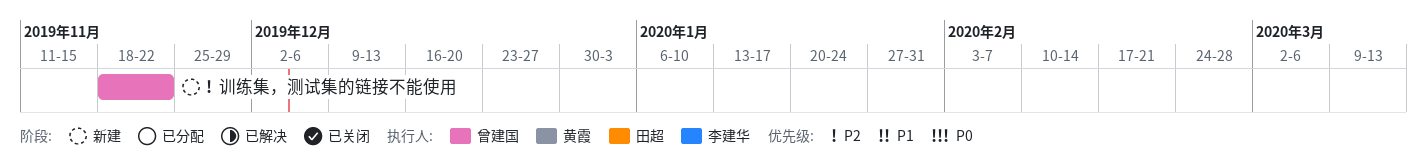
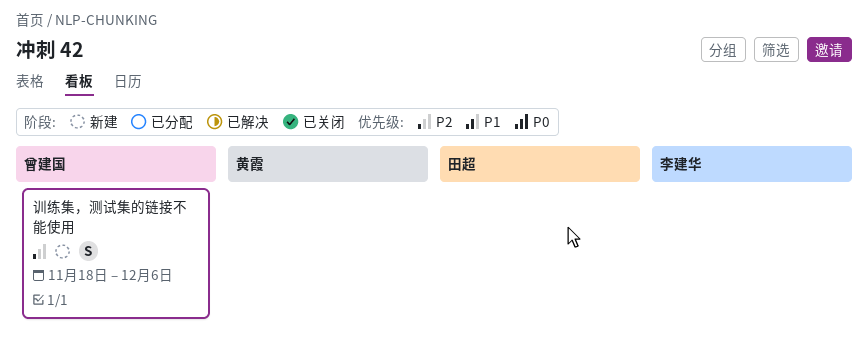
训练集，测试集的链接不能使用, due: Nov 22 -> Dec 6

